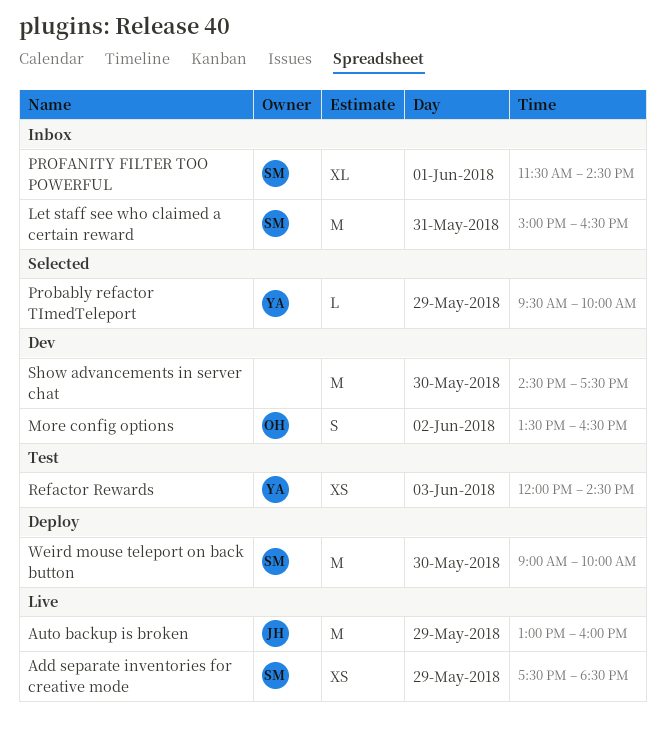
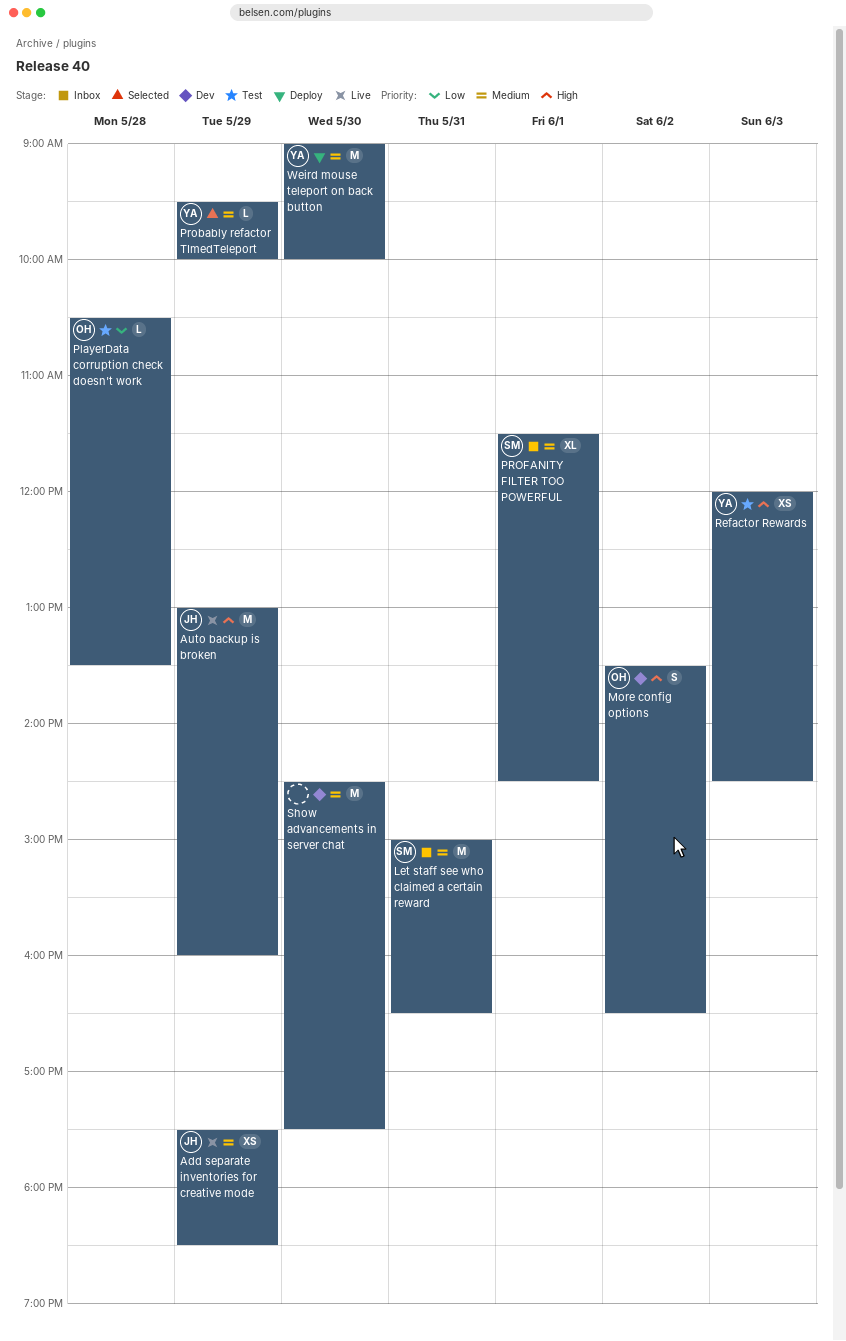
Add separate inventories for creative mode, owner: SM -> JH
PlayerData corruption check doesn't work: none -> present
Weird mouse teleport on back button, owner: SM -> YA

